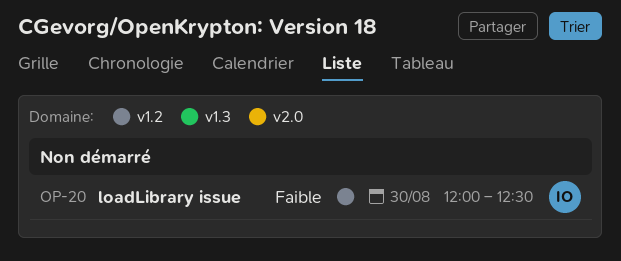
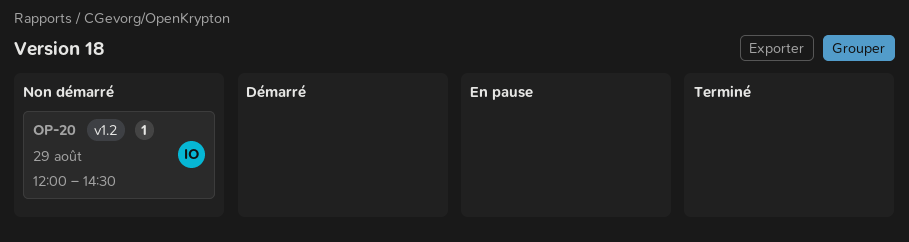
OP-20, day: Aug 30 -> Aug 29
OP-20, ends: 12:30 -> 14:30

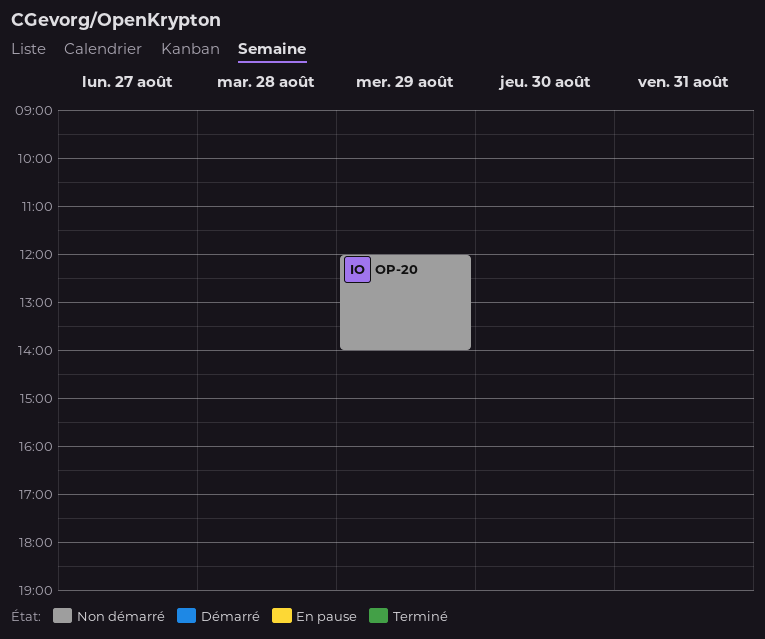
OP-20, ends: 14:30 -> 14:00

